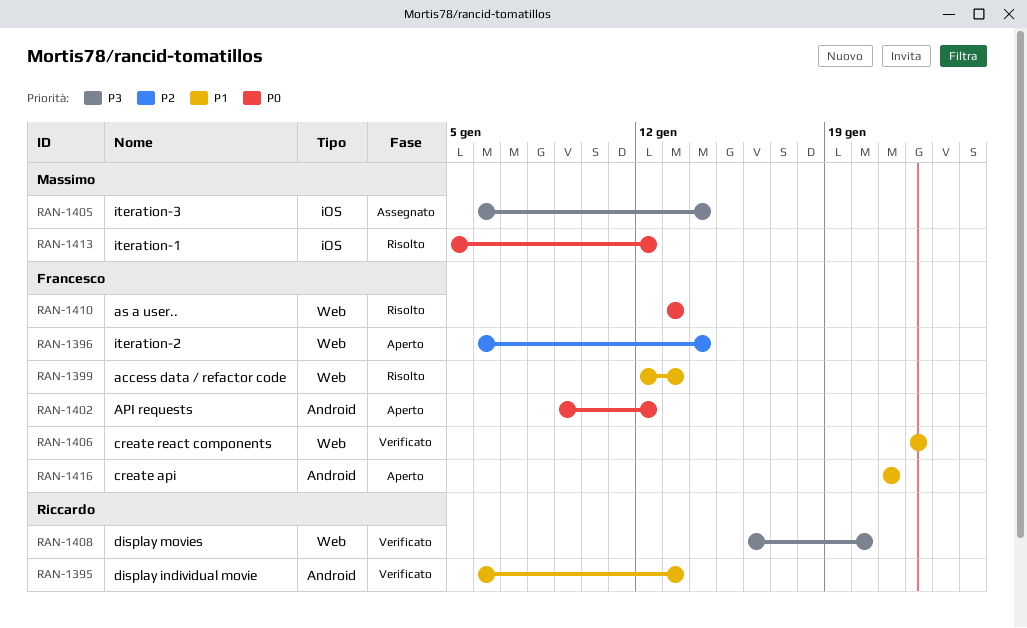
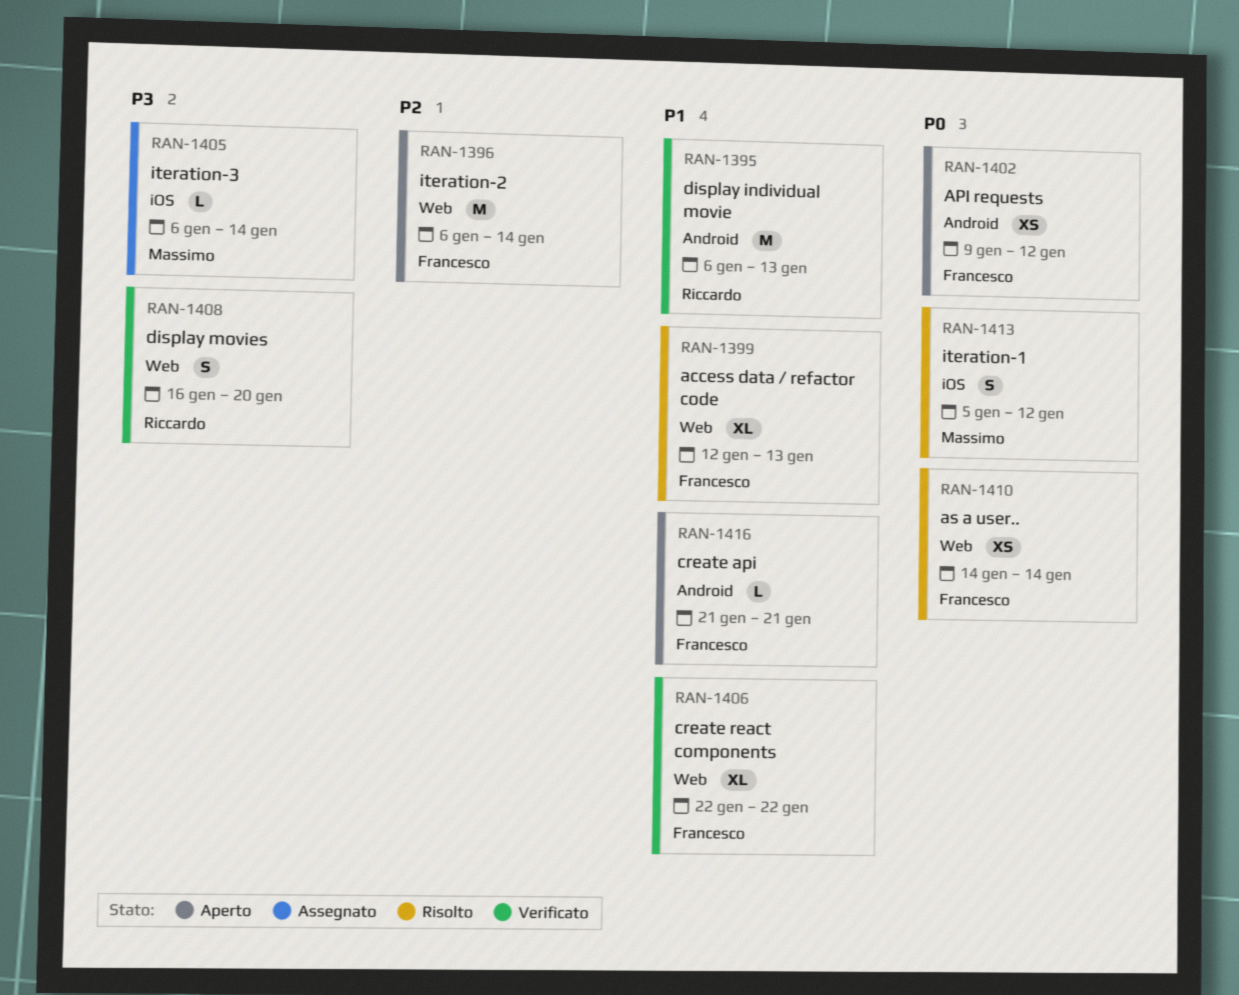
RAN-1410, start: Jan 13 -> Jan 14
RAN-1410, due: Jan 13 -> Jan 14

